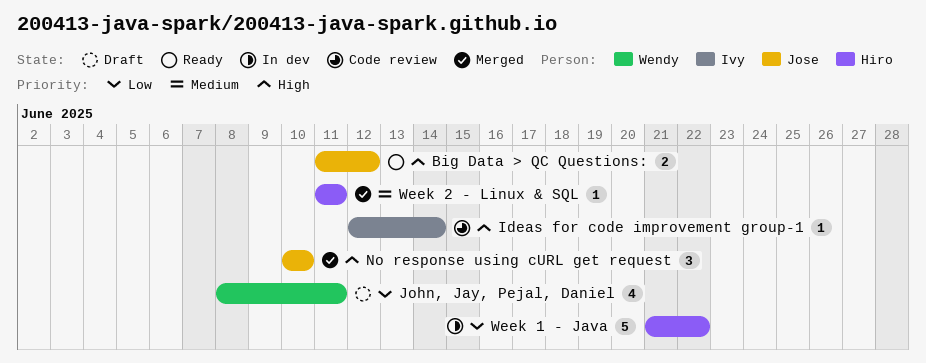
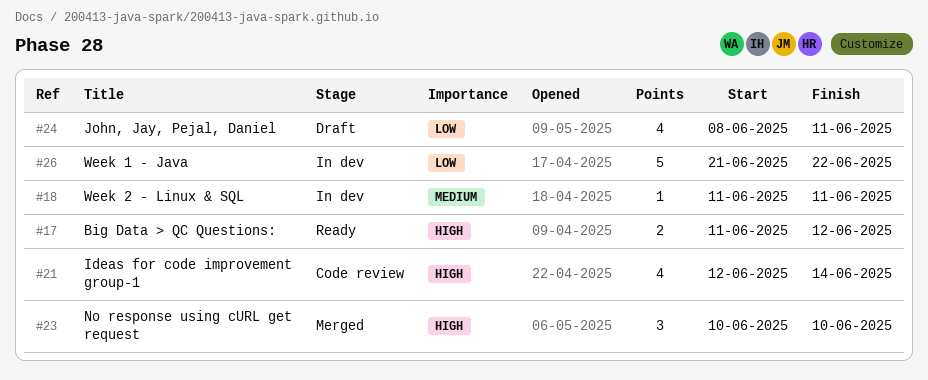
Ideas for code improvement group-1, estimate: 1 -> 4
Week 2 - Linux & SQL, status: Merged -> In dev

